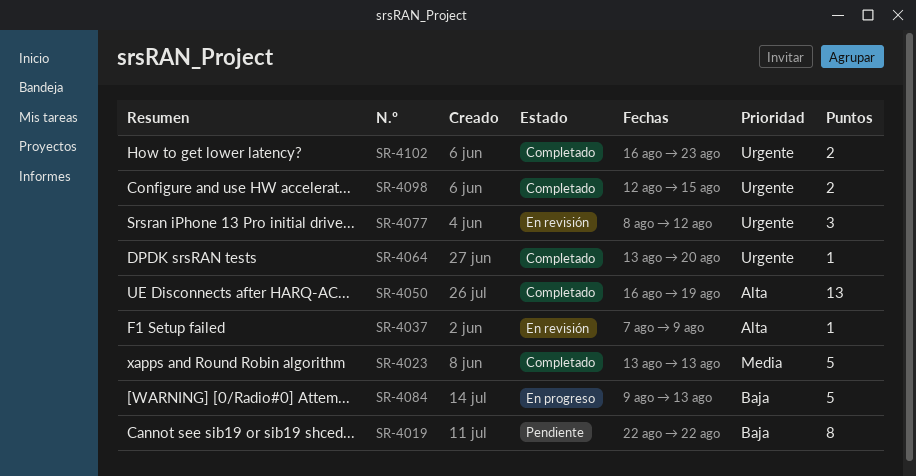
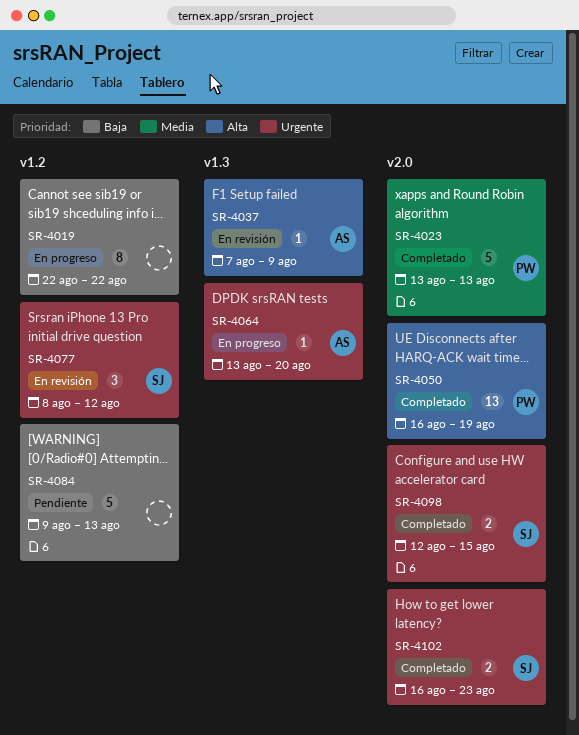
SR-4019, status: Pendiente -> En progreso
SR-4064, status: Completado -> En progreso
SR-4084, status: En progreso -> Pendiente

